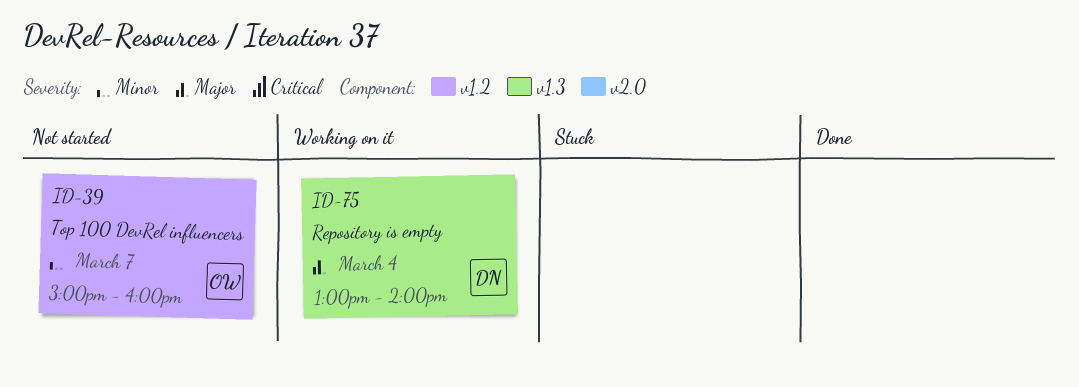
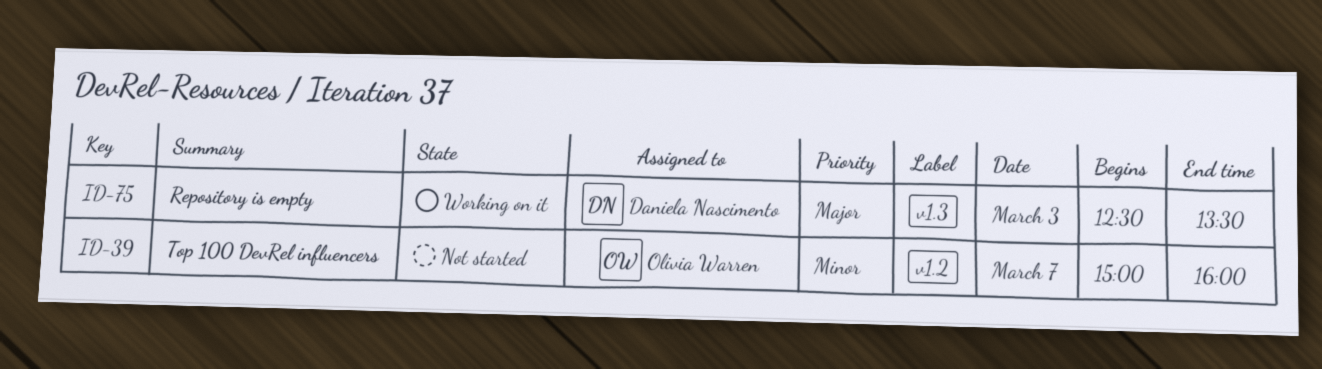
ID-75, day: Mar 4 -> Mar 3
ID-75, begins: 13:00 -> 12:30
ID-75, ends: 14:00 -> 13:30

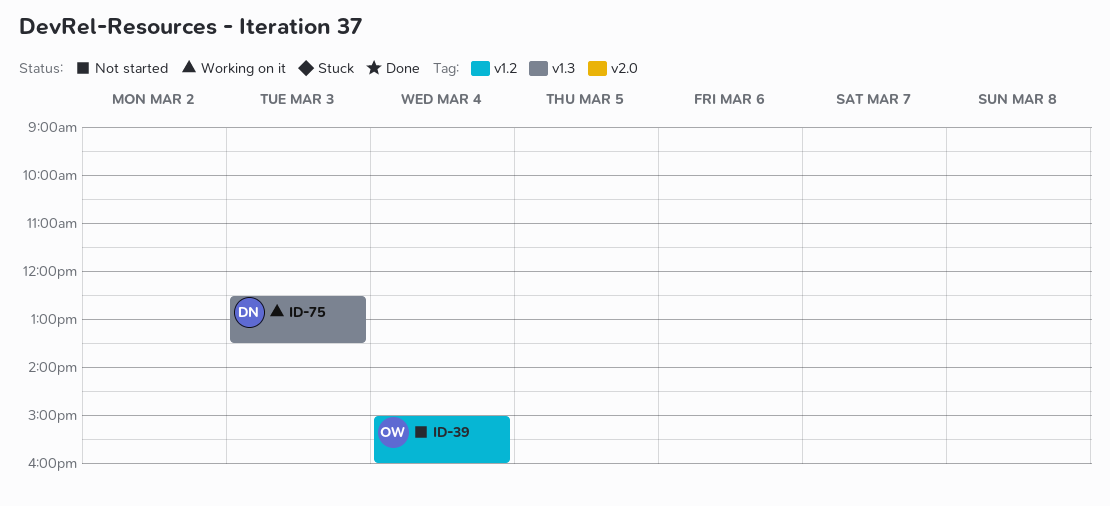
ID-39, day: Mar 7 -> Mar 4

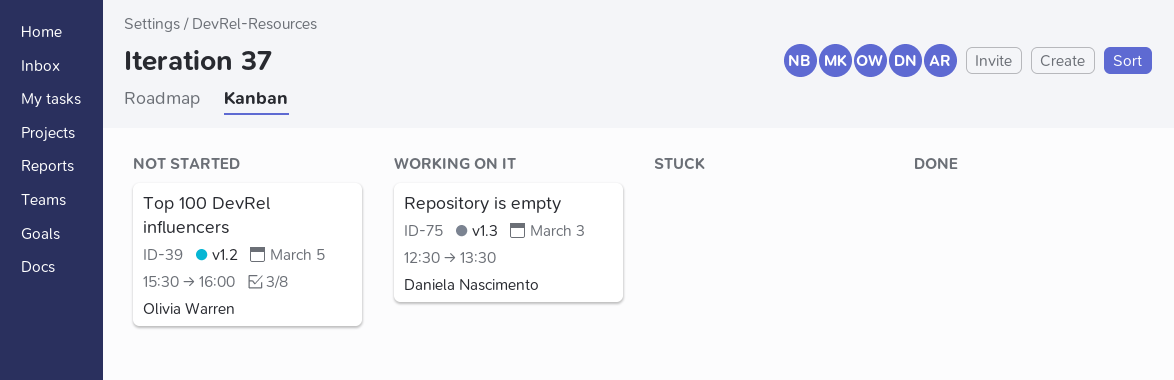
ID-39, day: Mar 4 -> Mar 5
ID-39, begins: 15:00 -> 15:30

